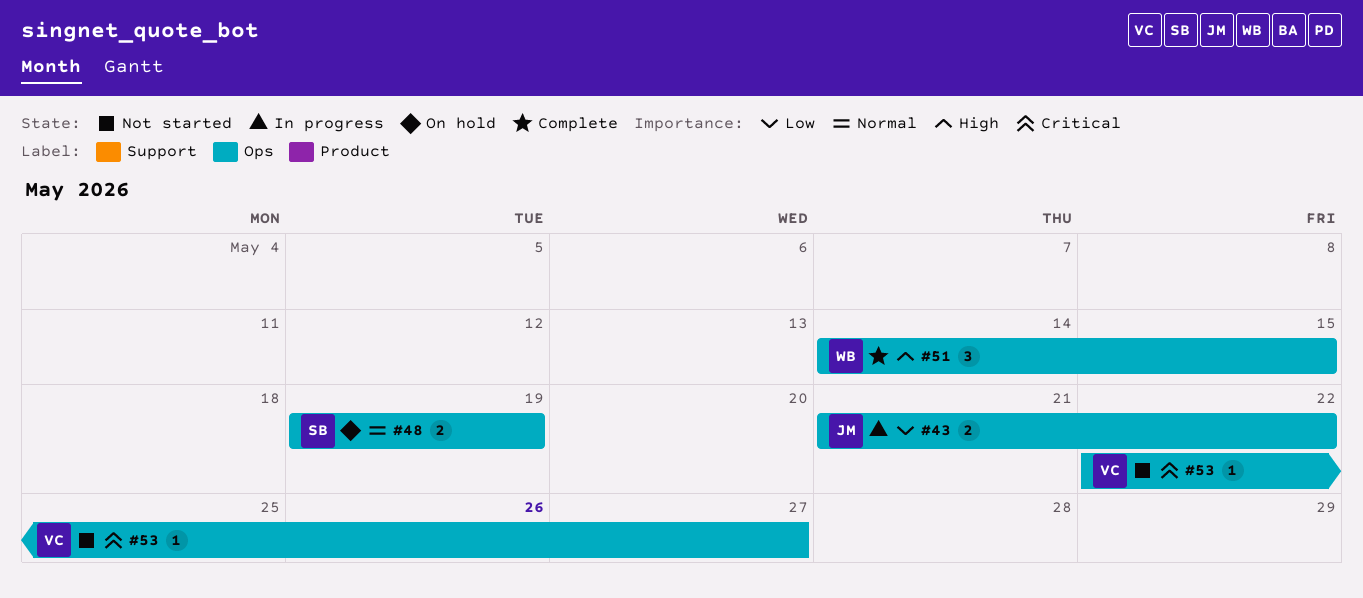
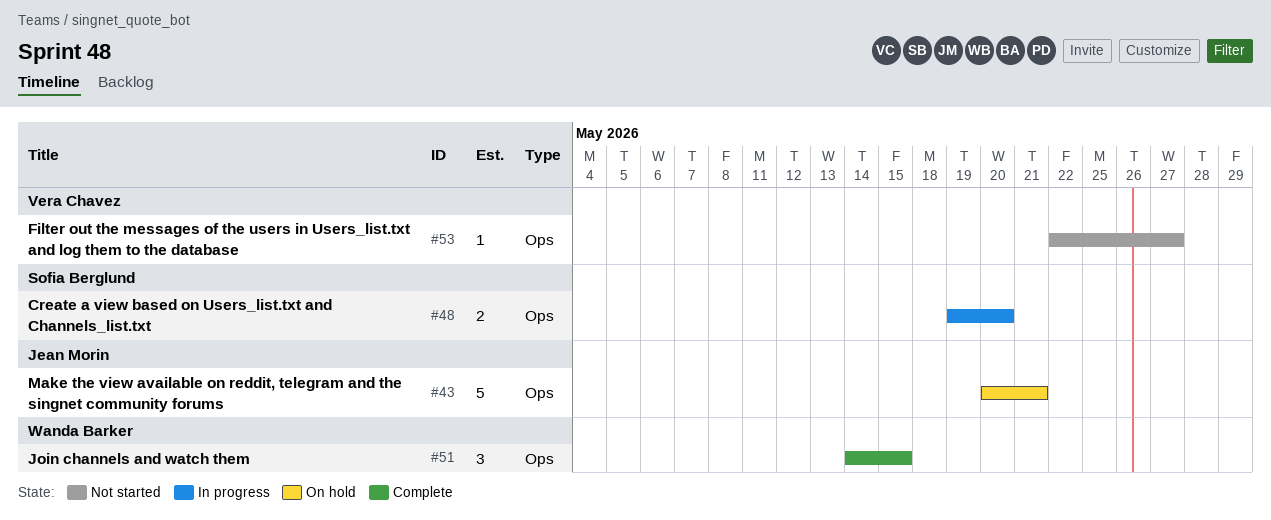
#43, status: In progress -> On hold
#43, estimate: 2 -> 5
#43, start: May 21 -> May 20
#43, due: May 22 -> May 21
#48, status: On hold -> In progress
#48, due: May 19 -> May 20

